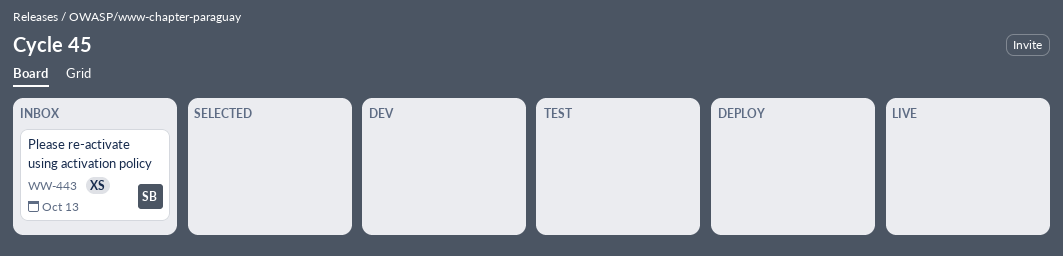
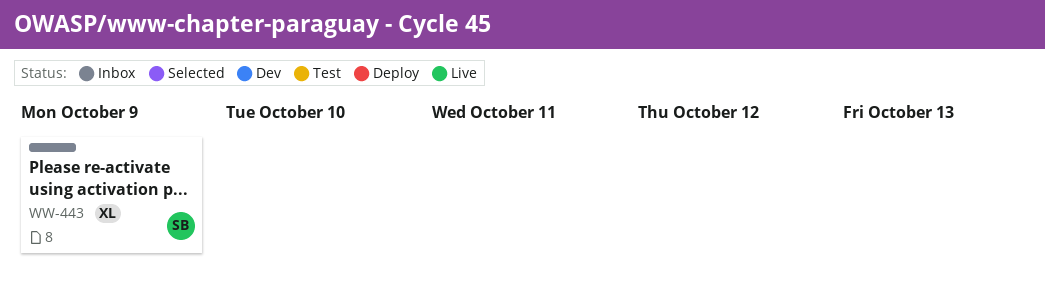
WW-443, estimate: XS -> XL
WW-443, due: Oct 13 -> Oct 9

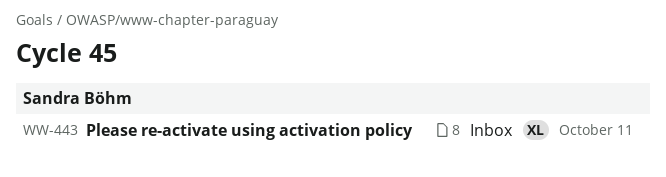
WW-443, due: Oct 9 -> Oct 11

